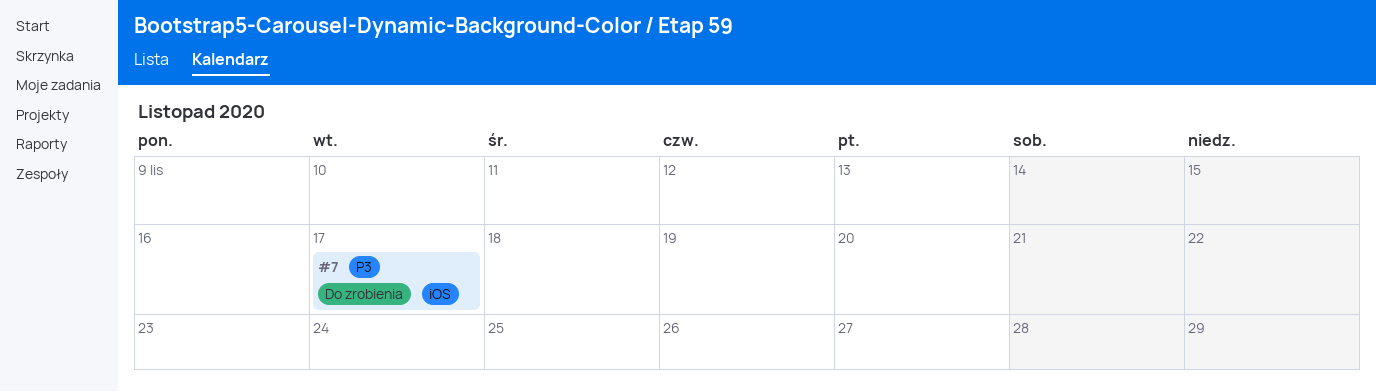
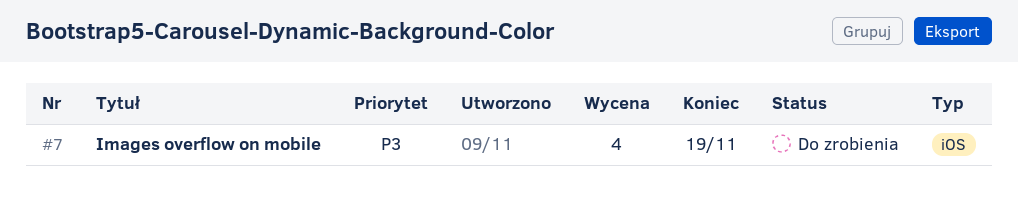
#7, due: Nov 17 -> Nov 19

